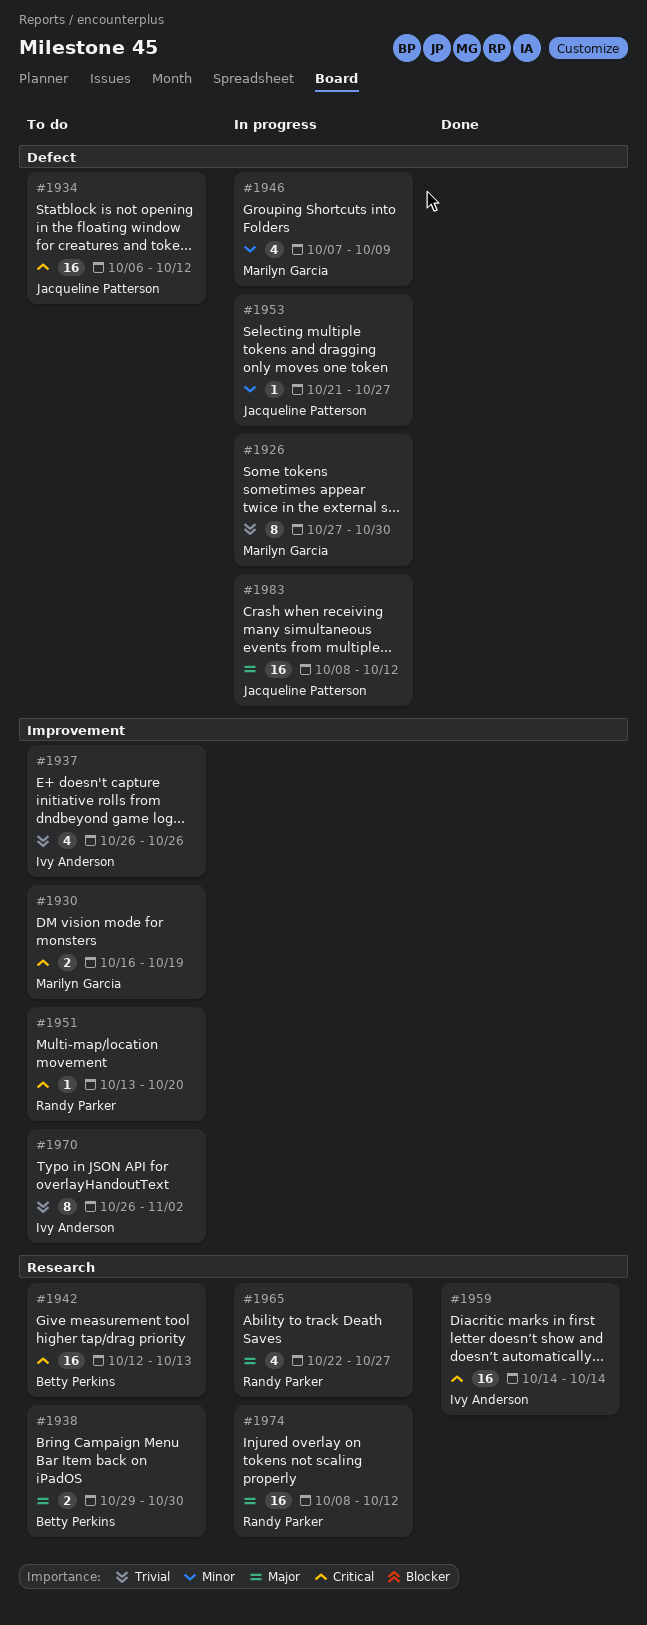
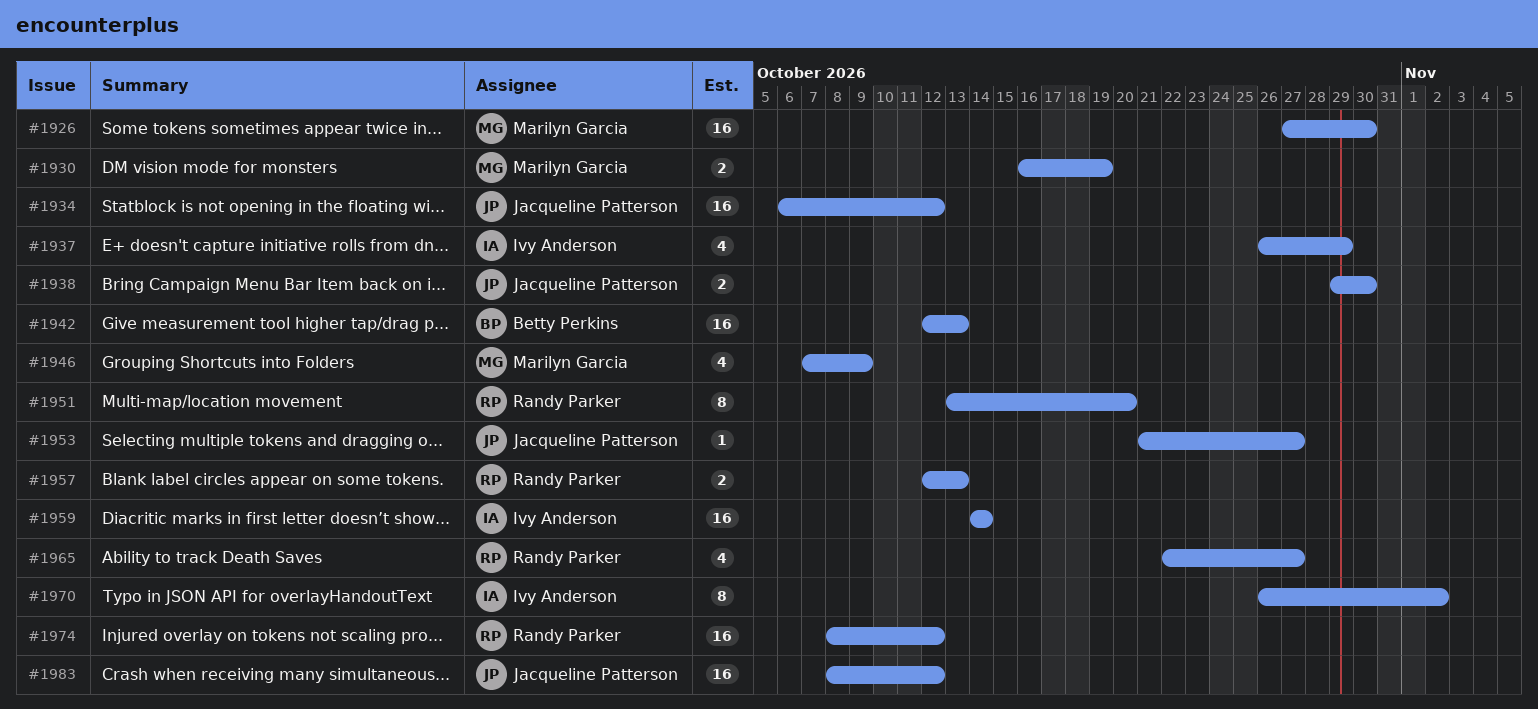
#1926, estimate: 8 -> 16
#1937, due: Oct 26 -> Oct 29
#1938, owner: Betty Perkins -> Jacqueline Patterson
#1951, estimate: 1 -> 8
#1957: none -> present

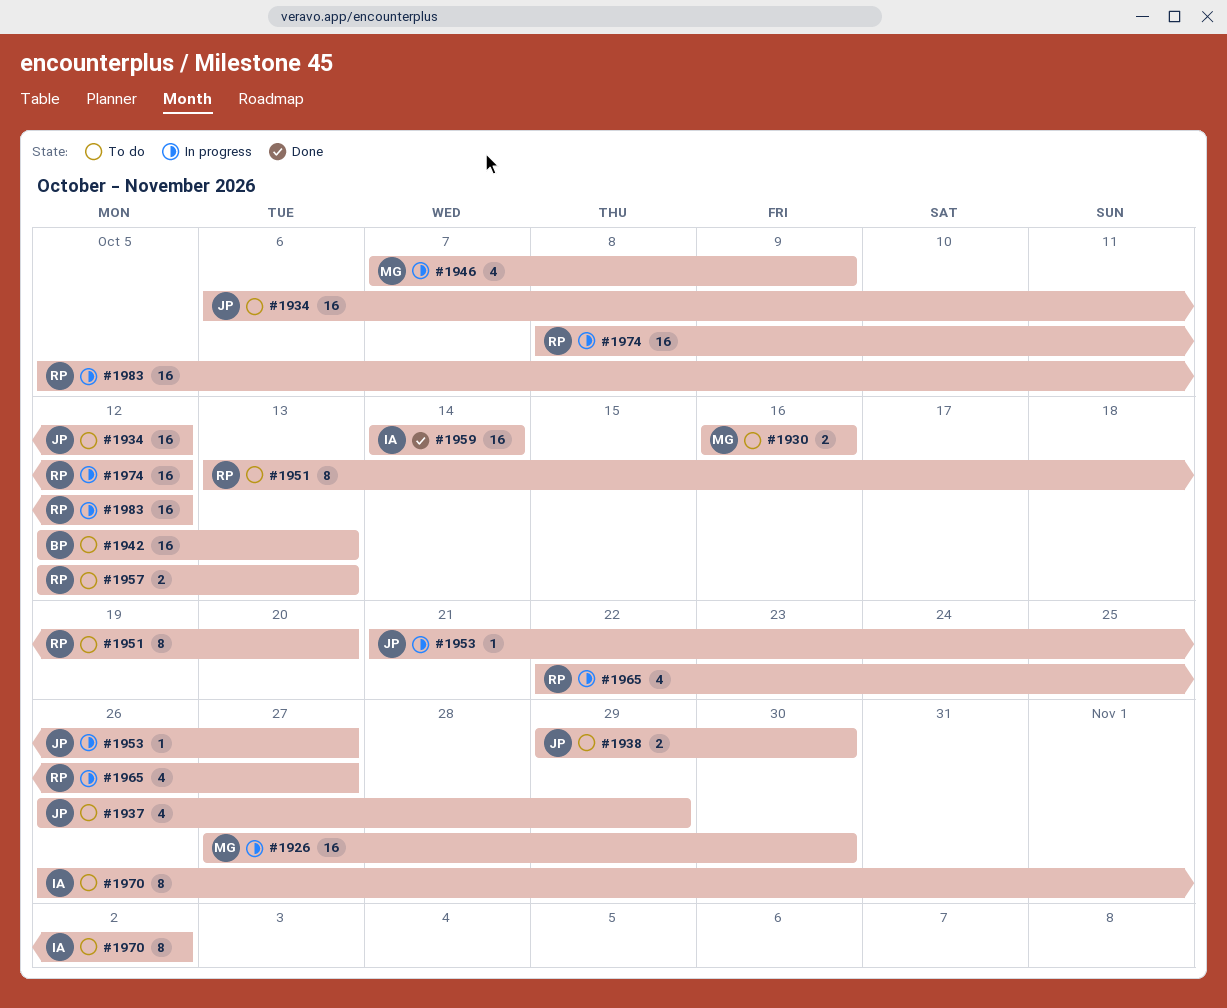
#1930, due: Oct 19 -> Oct 16
#1937, owner: Ivy Anderson -> Jacqueline Patterson
#1983, owner: Jacqueline Patterson -> Randy Parker
#1983, start: Oct 8 -> Oct 5

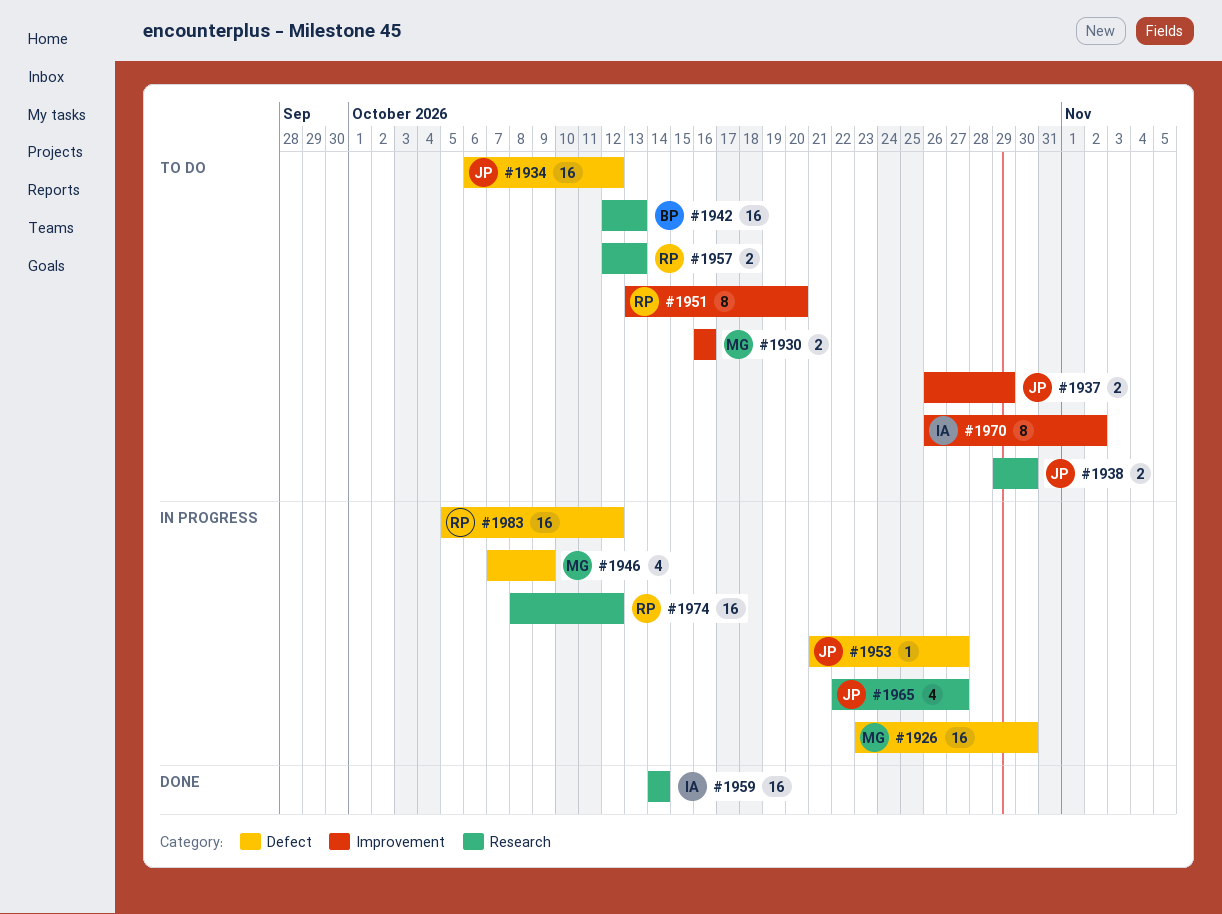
#1926, start: Oct 27 -> Oct 23
#1937, estimate: 4 -> 2
#1965, owner: RP -> JP

